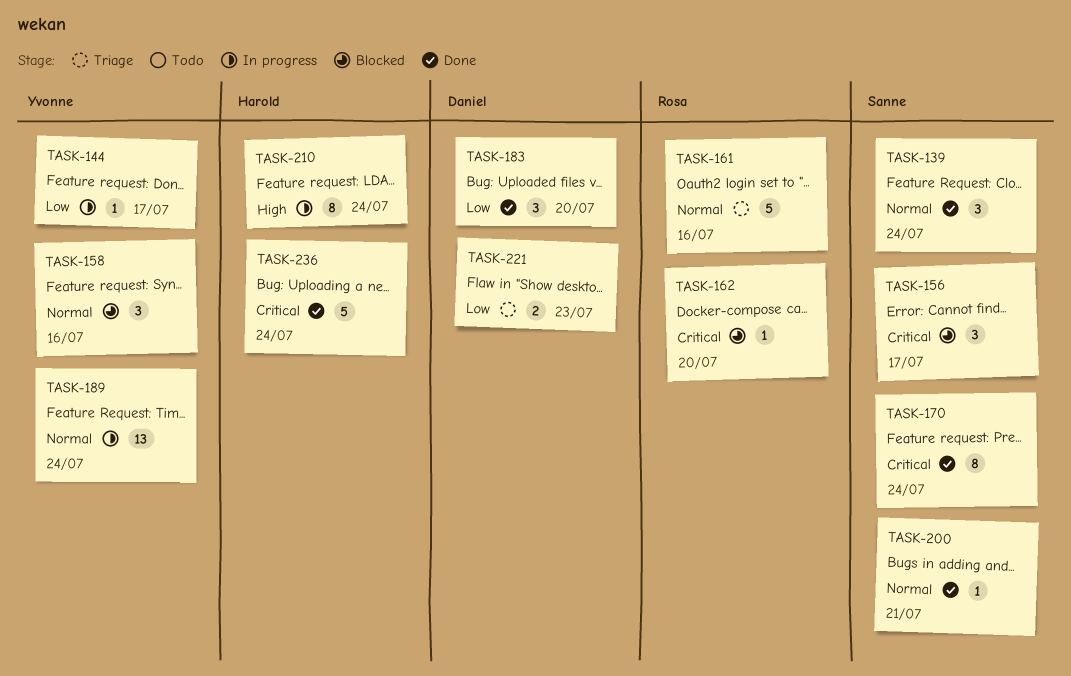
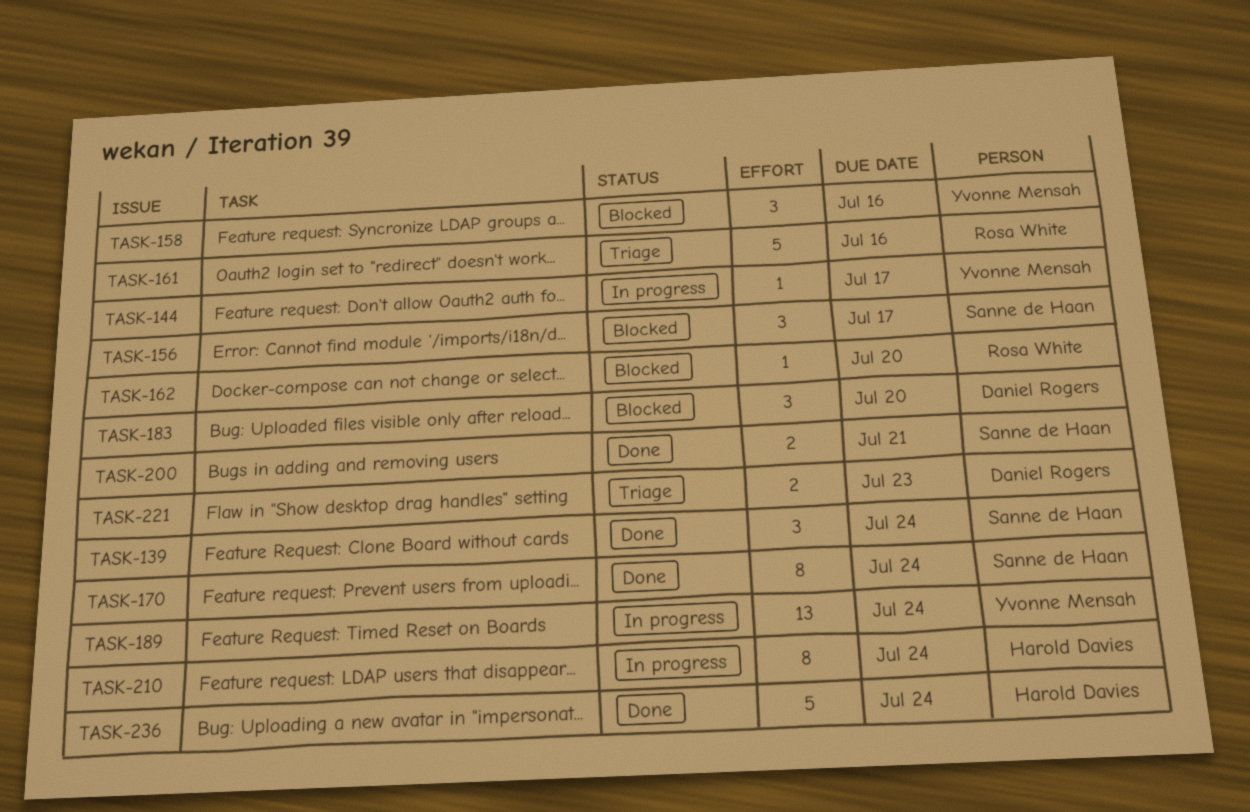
TASK-183, status: Done -> Blocked
TASK-200, estimate: 1 -> 2

